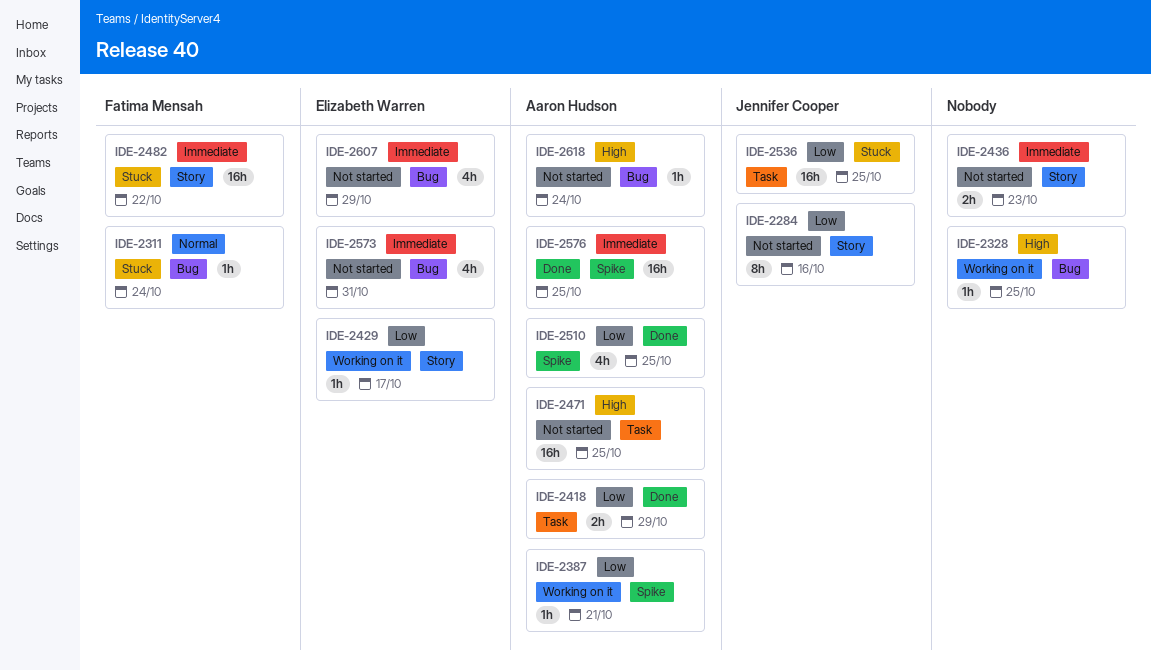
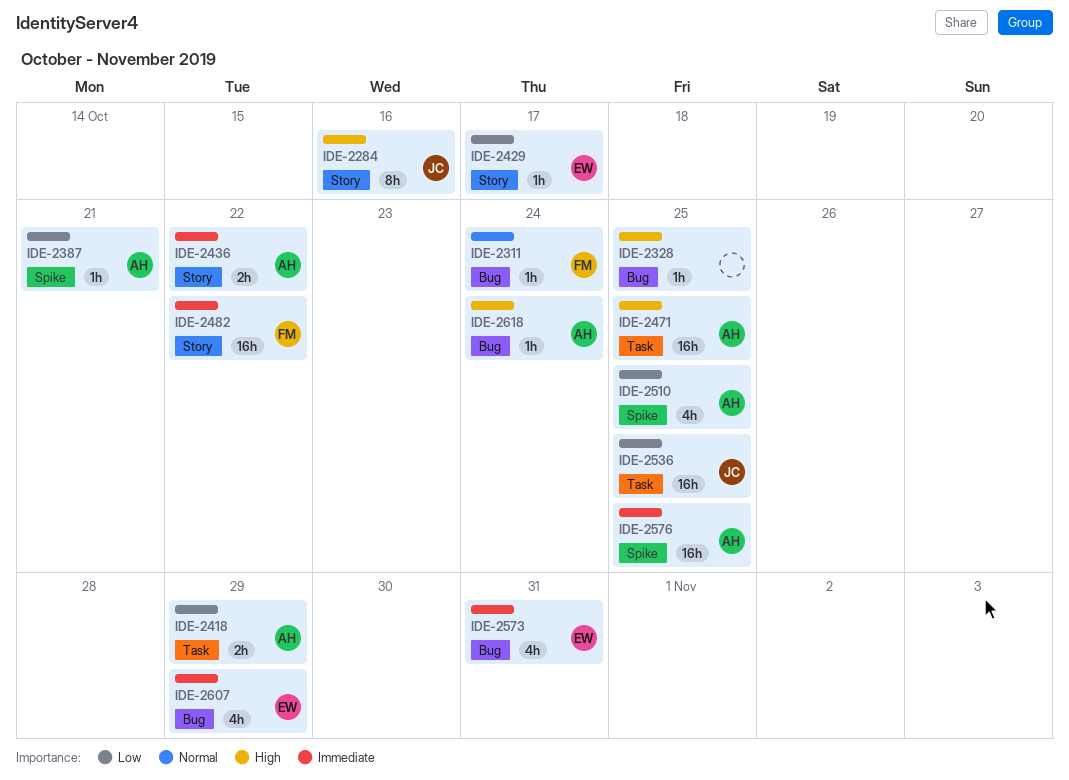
IDE-2284, priority: Low -> High
IDE-2436, owner: none -> Aaron Hudson
IDE-2436, due: Oct 23 -> Oct 22

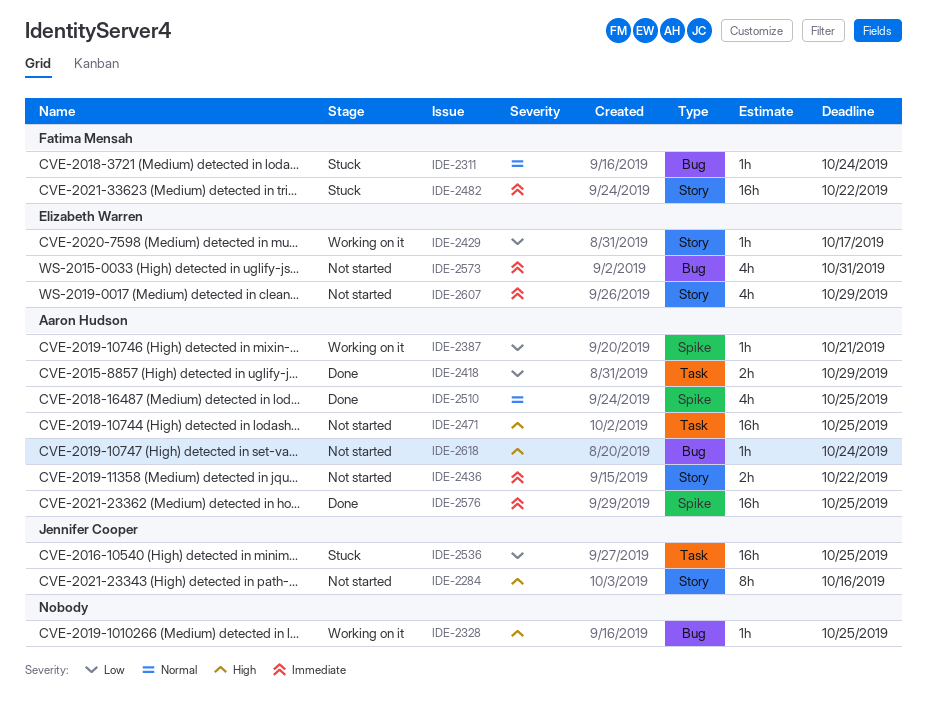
IDE-2510, priority: Low -> Normal
IDE-2607, label: Bug -> Story

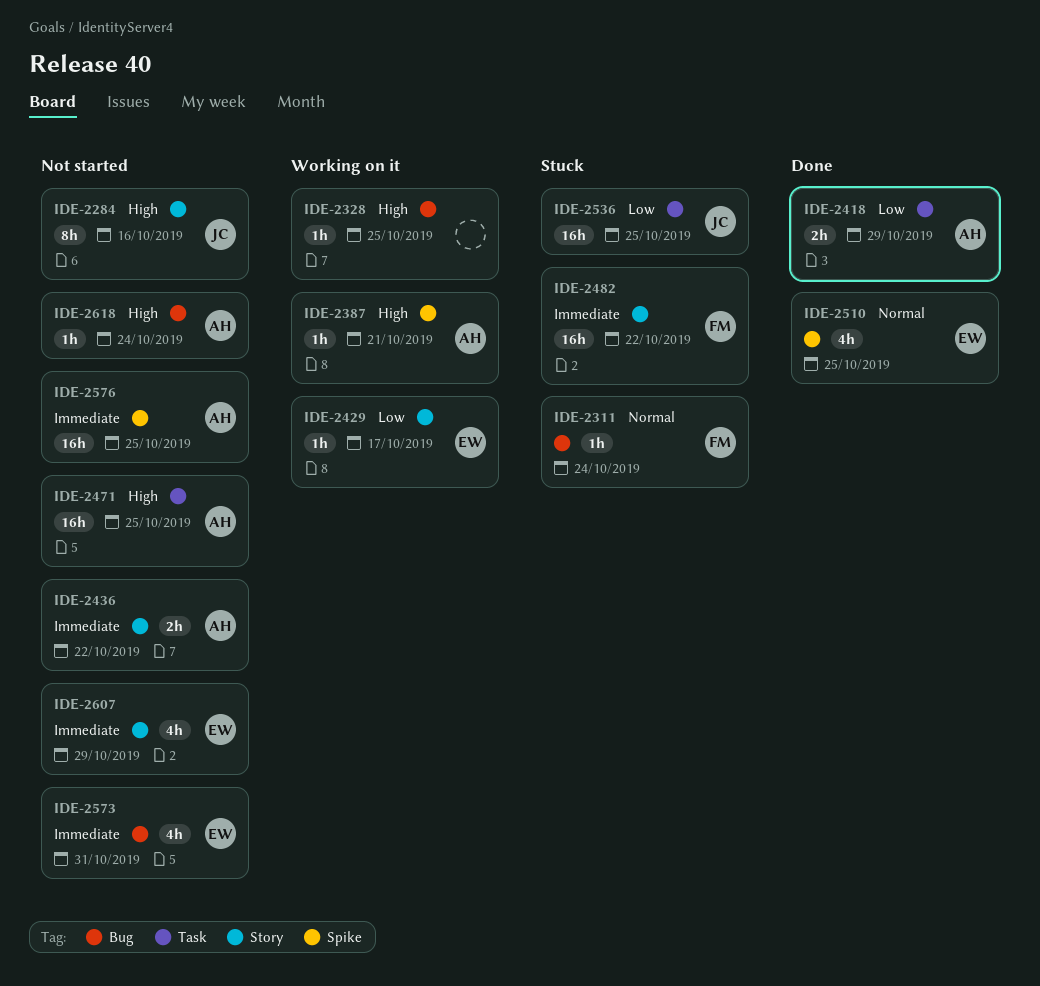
IDE-2387, priority: Low -> High
IDE-2510, owner: Aaron Hudson -> Elizabeth Warren
IDE-2576, status: Done -> Not started

